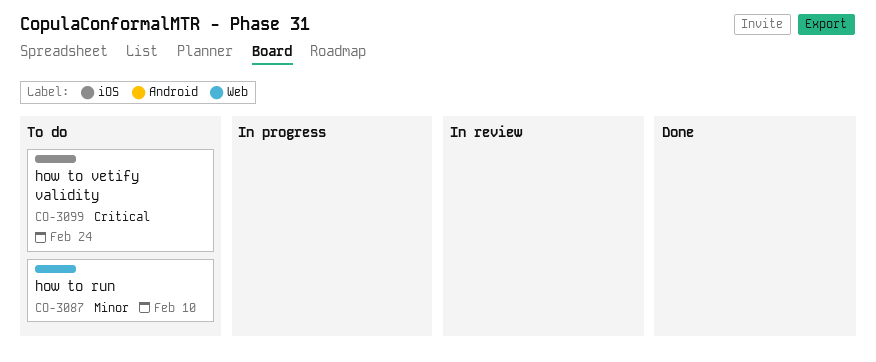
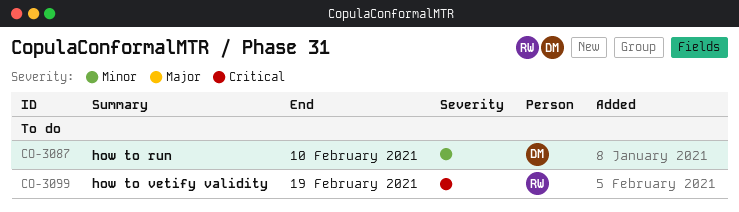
CO-3099, due: Feb 24 -> Feb 19

